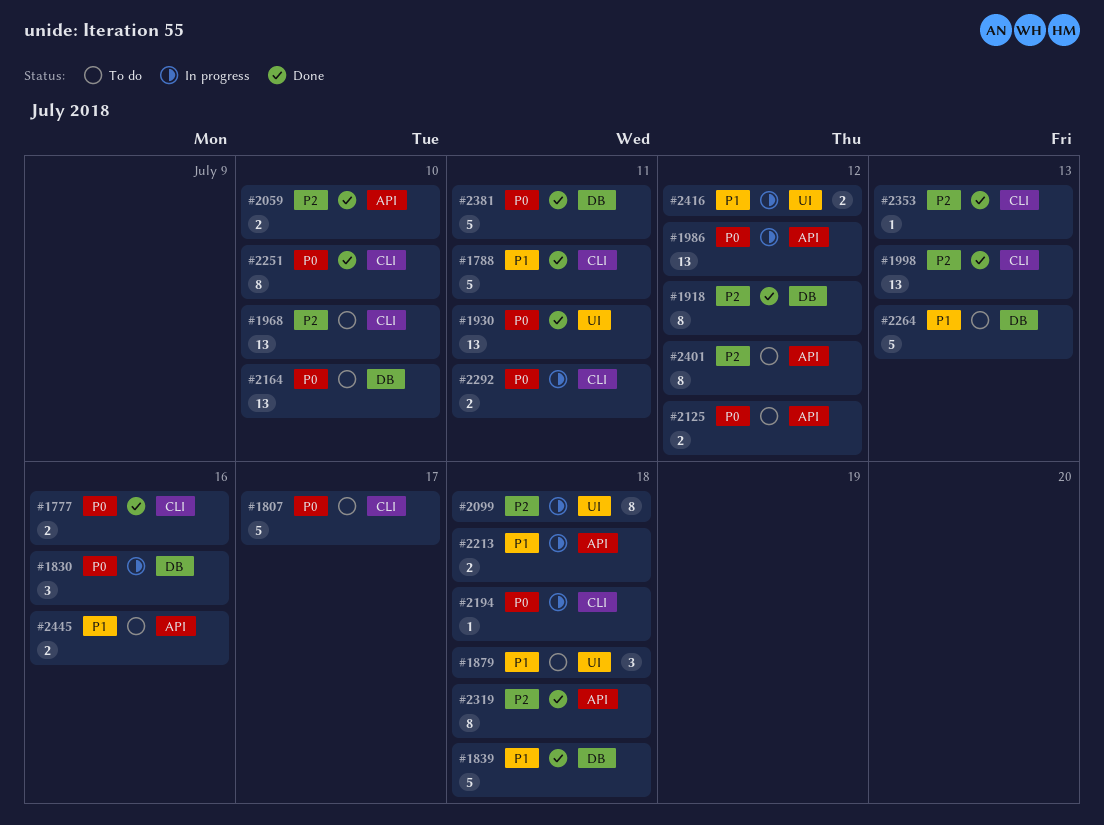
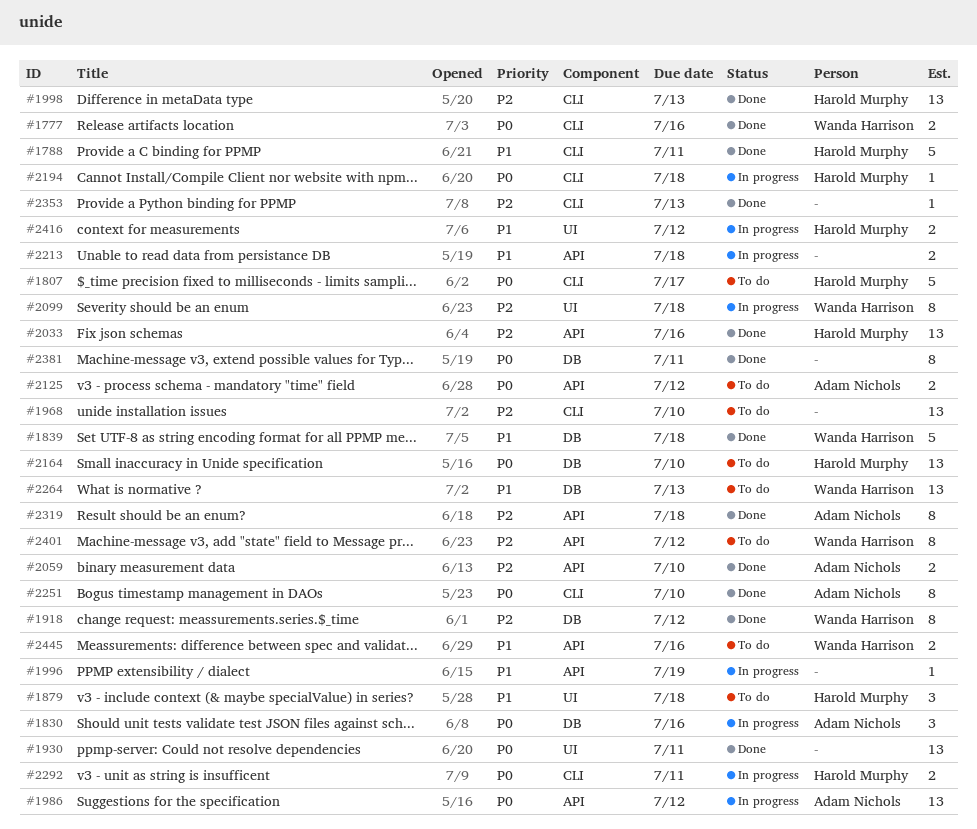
#1996: none -> present
#2033: none -> present
#2264, estimate: 5 -> 13
#2381, estimate: 5 -> 8

